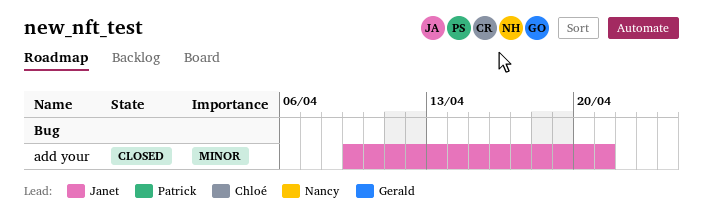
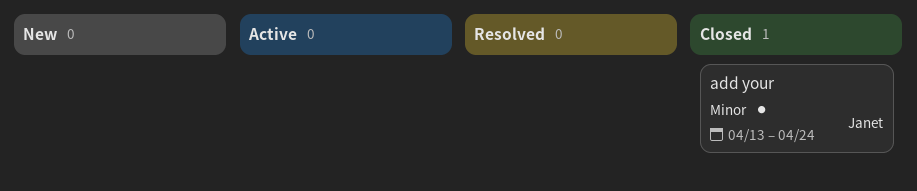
add your, start: Apr 9 -> Apr 13
add your, due: Apr 21 -> Apr 24

